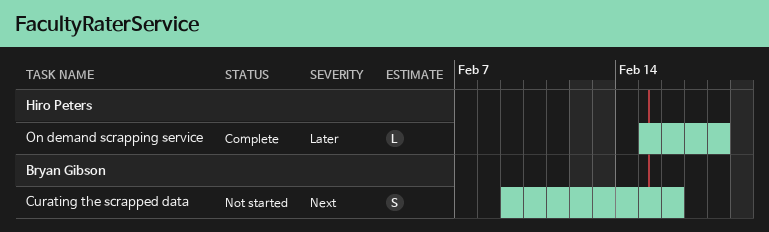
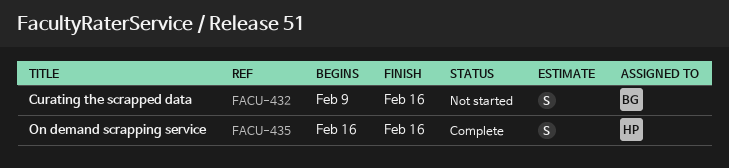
On demand scrapping service, estimate: L -> S
On demand scrapping service, start: Feb 15 -> Feb 16
On demand scrapping service, due: Feb 18 -> Feb 16

